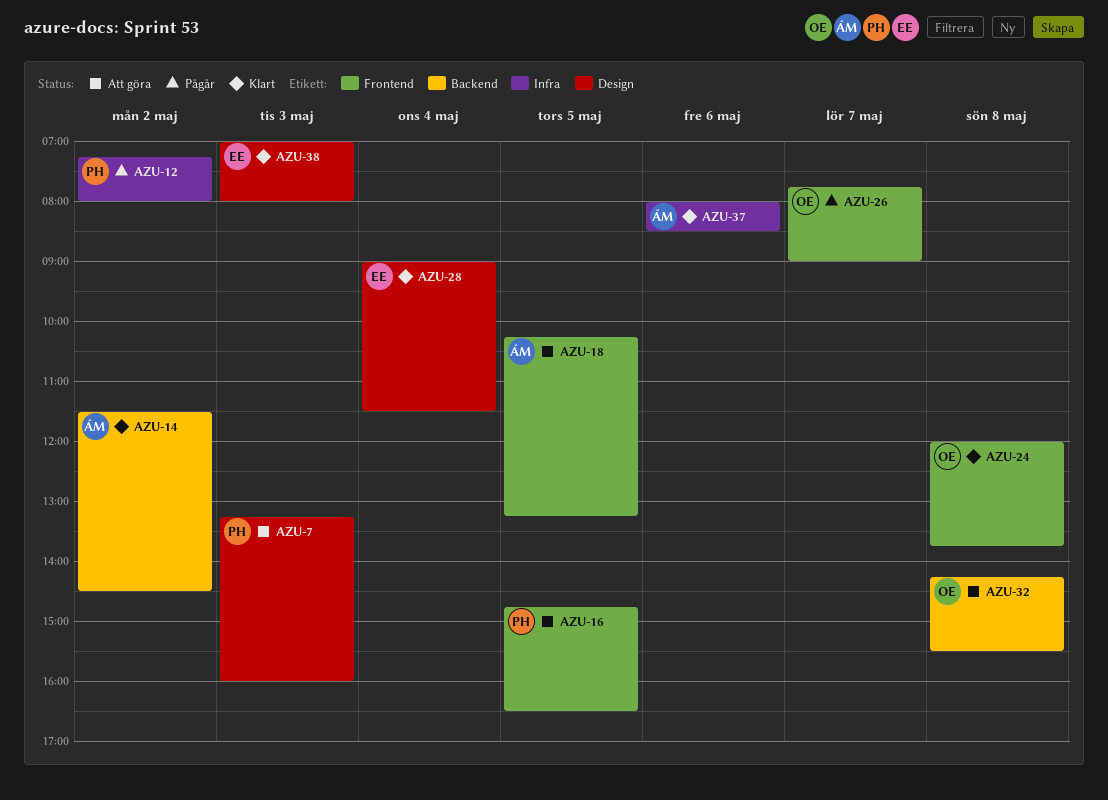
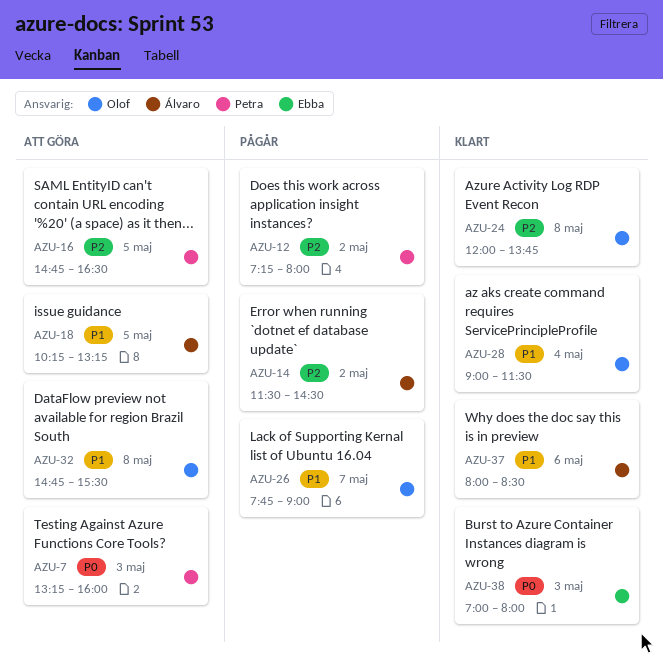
AZU-14, status: Klart -> Pågår
AZU-28, owner: Ebba -> Olof
AZU-32, begins: 14:15 -> 14:45

